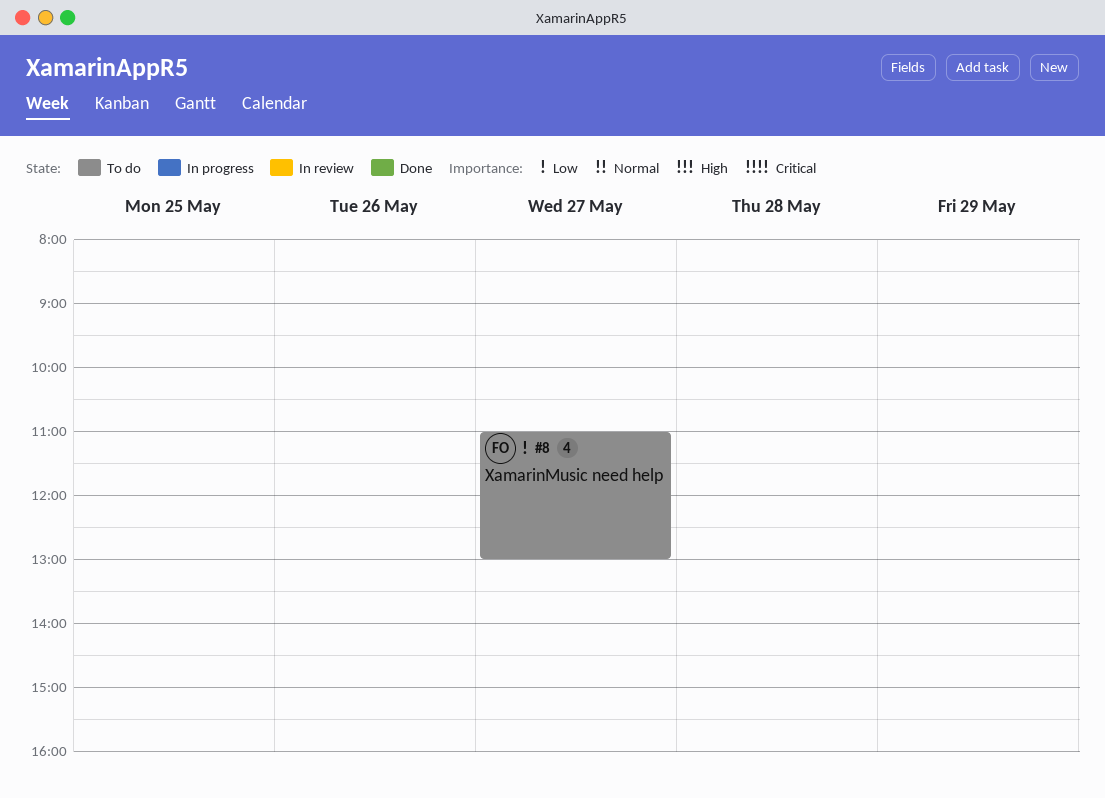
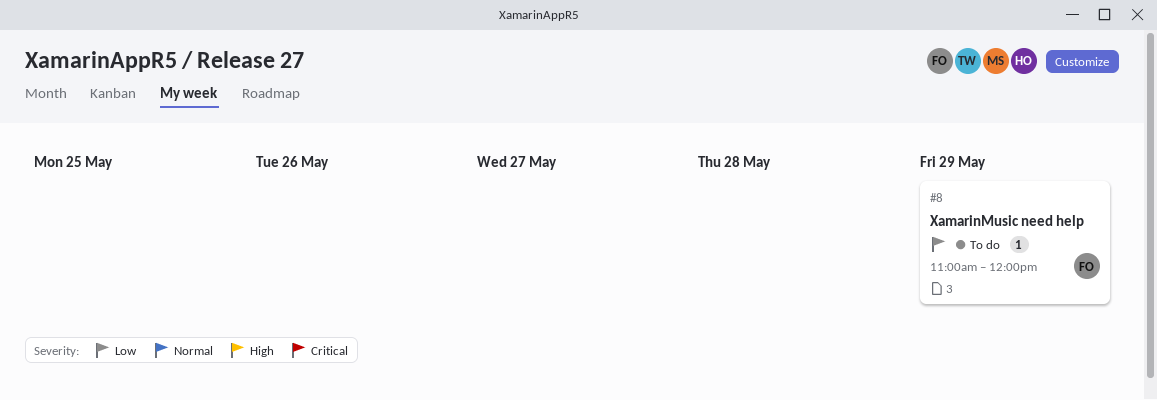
#8, estimate: 4 -> 1
#8, day: May 27 -> May 29
#8, ends: 13:00 -> 12:00

